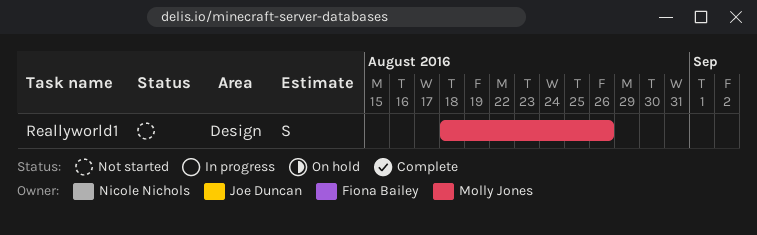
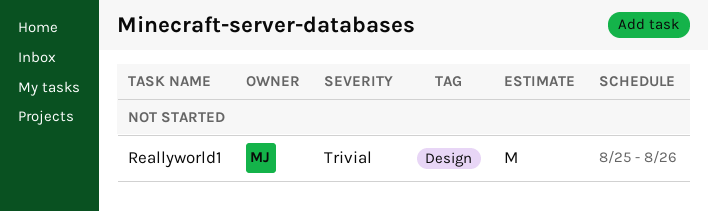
Reallyworld1, estimate: S -> M
Reallyworld1, start: Aug 18 -> Aug 25

